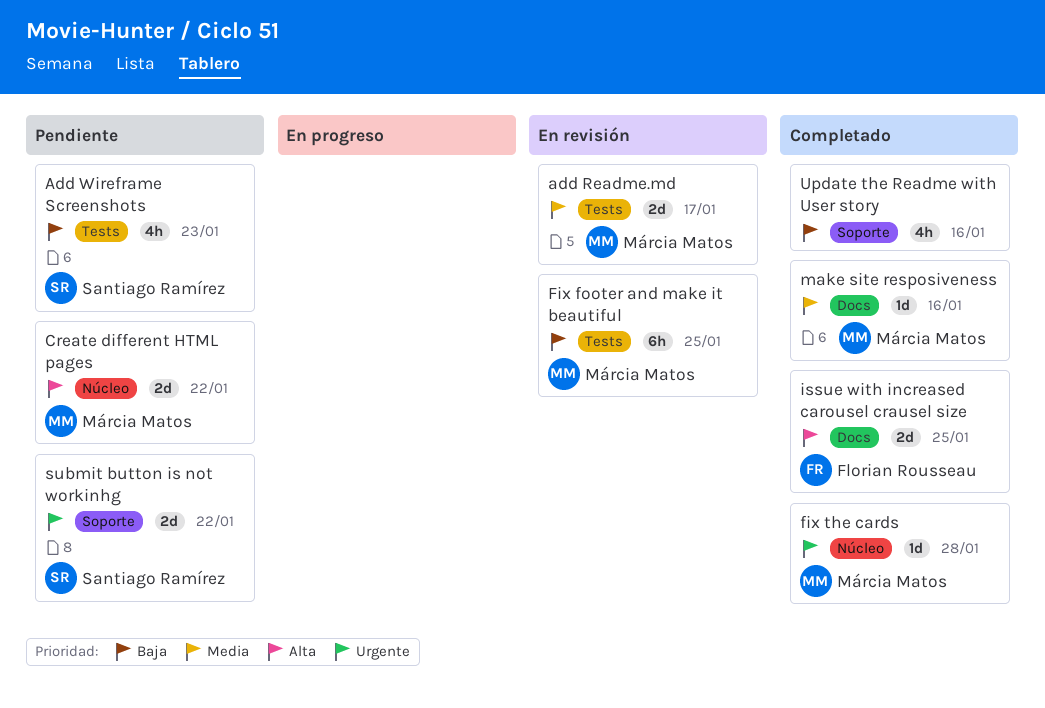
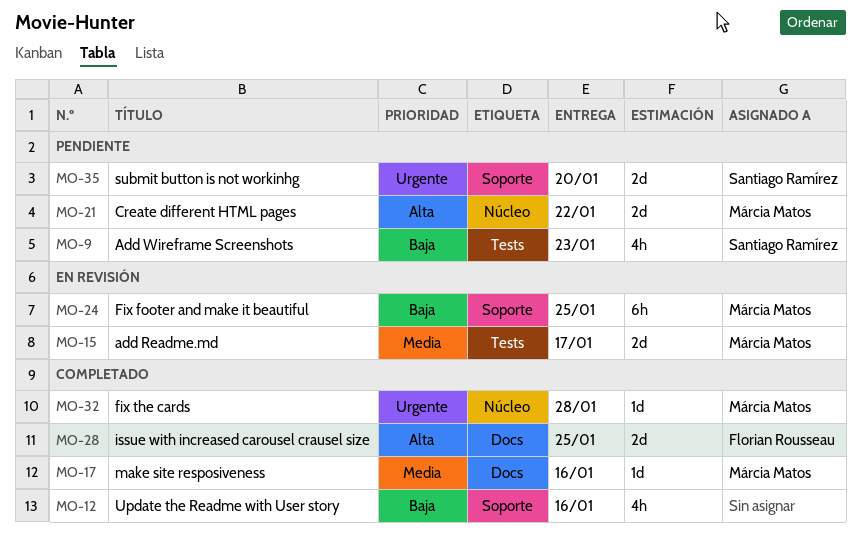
Fix footer and make it beautiful, label: Tests -> Soporte
submit button is not workinhg, due: Jan 22 -> Jan 20

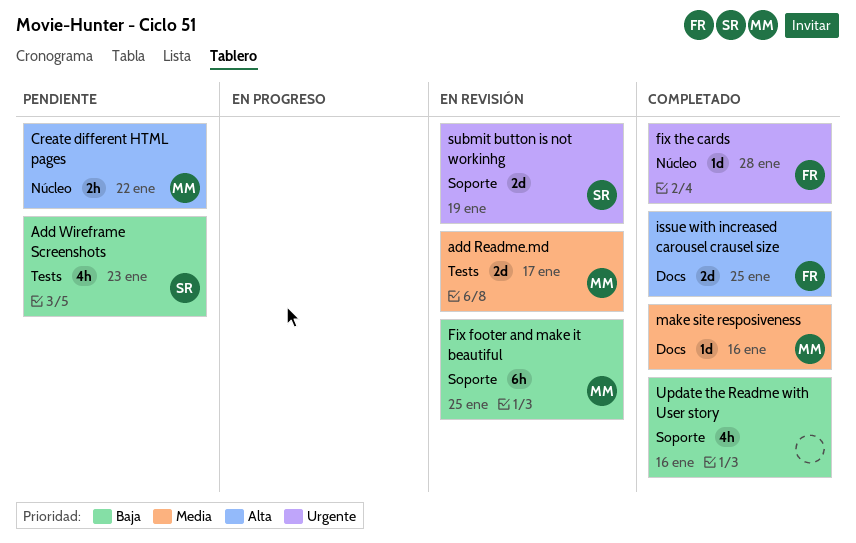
Create different HTML pages, estimate: 2d -> 2h
fix the cards, owner: Márcia Matos -> Florian Rousseau
submit button is not workinhg, status: Pendiente -> En revisión
submit button is not workinhg, due: Jan 20 -> Jan 19

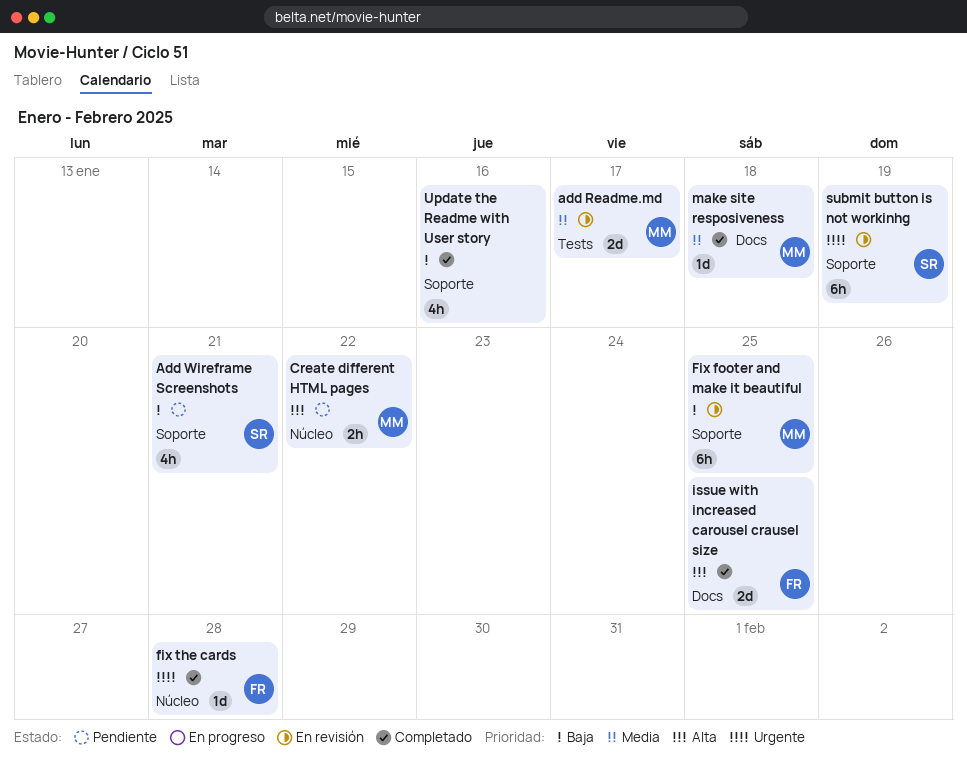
Add Wireframe Screenshots, label: Tests -> Soporte
Add Wireframe Screenshots, due: Jan 23 -> Jan 21
make site resposiveness, due: Jan 16 -> Jan 18
submit button is not workinhg, estimate: 2d -> 6h

